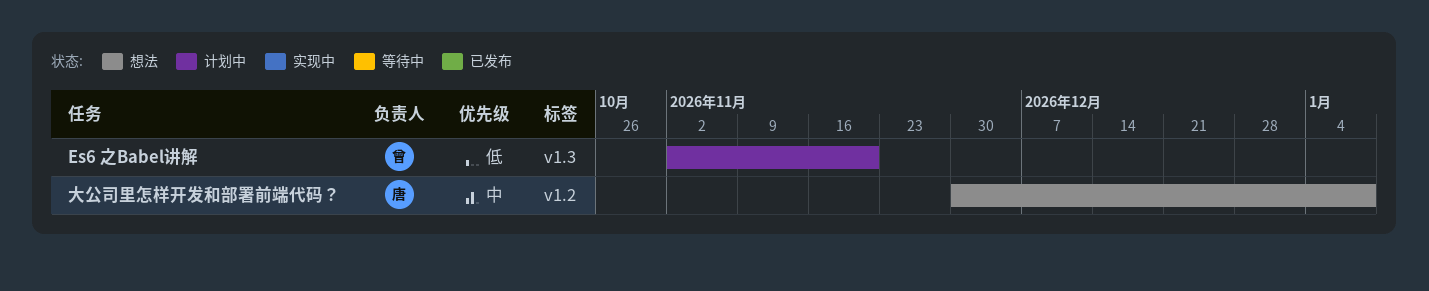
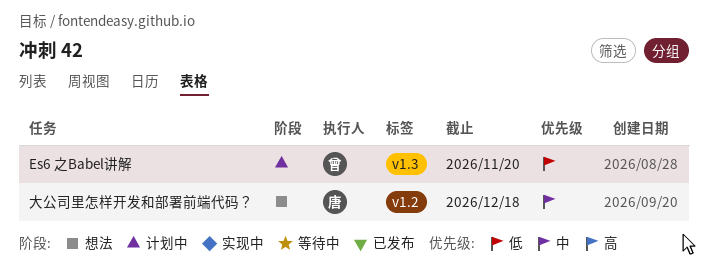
大公司里怎样开发和部署前端代码？, due: Jan 8 -> Dec 18

